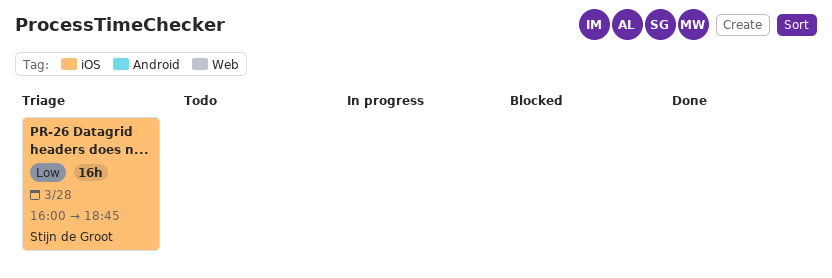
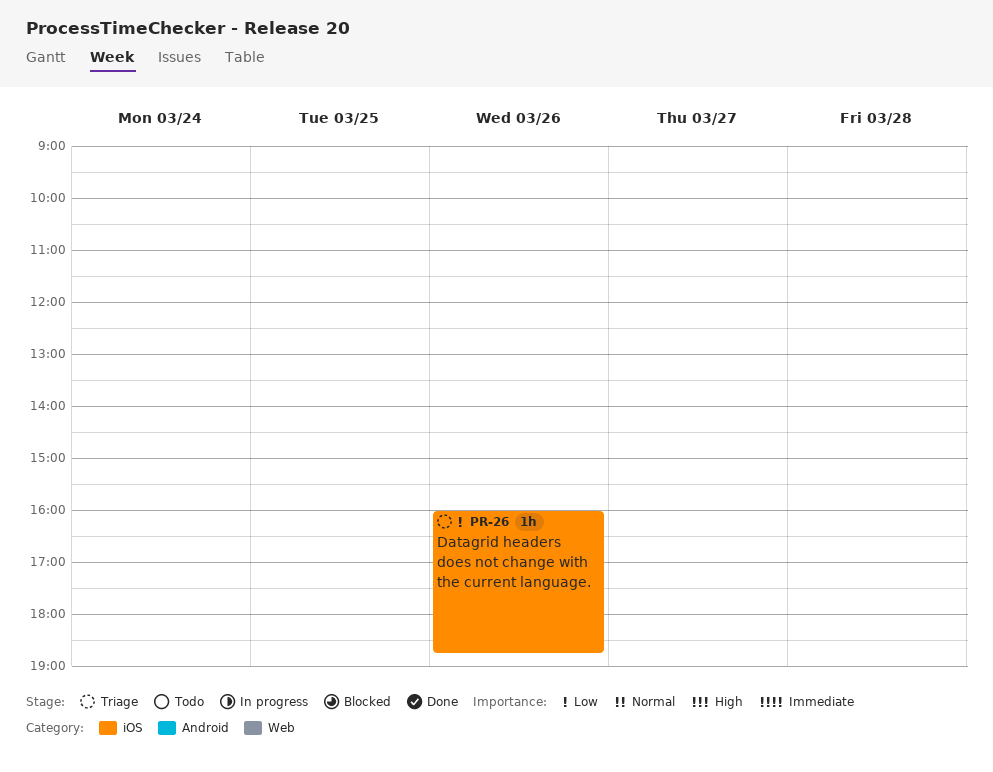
PR-26, estimate: 16h -> 1h
PR-26, day: Mar 28 -> Mar 26

